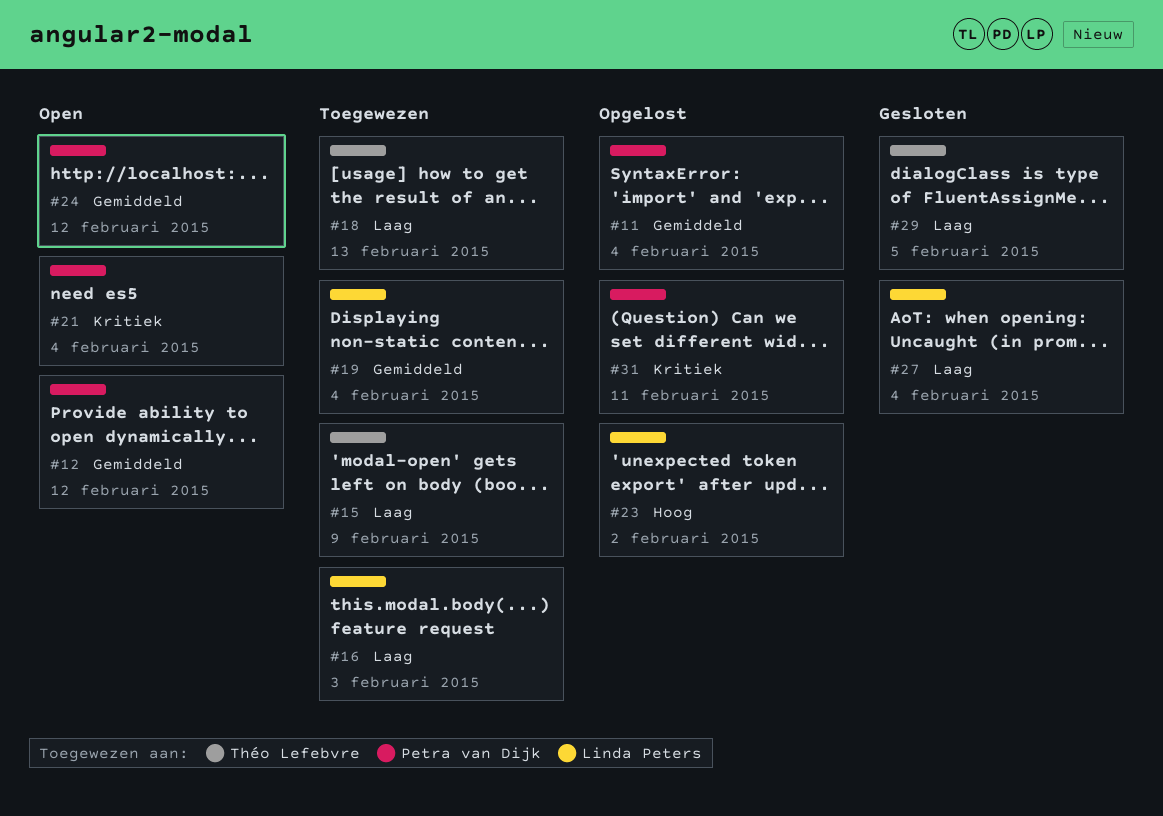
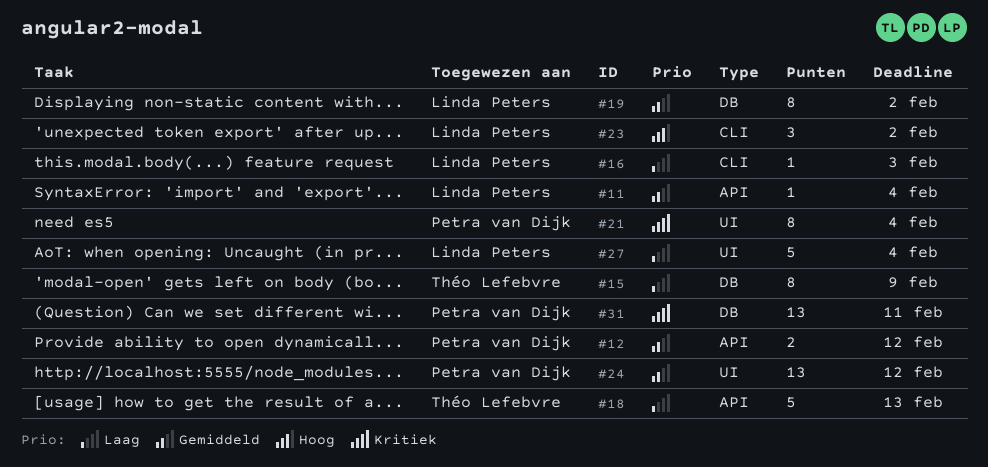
#11, owner: Petra van Dijk -> Linda Peters
#19, due: Feb 4 -> Feb 2
#29: present -> none

